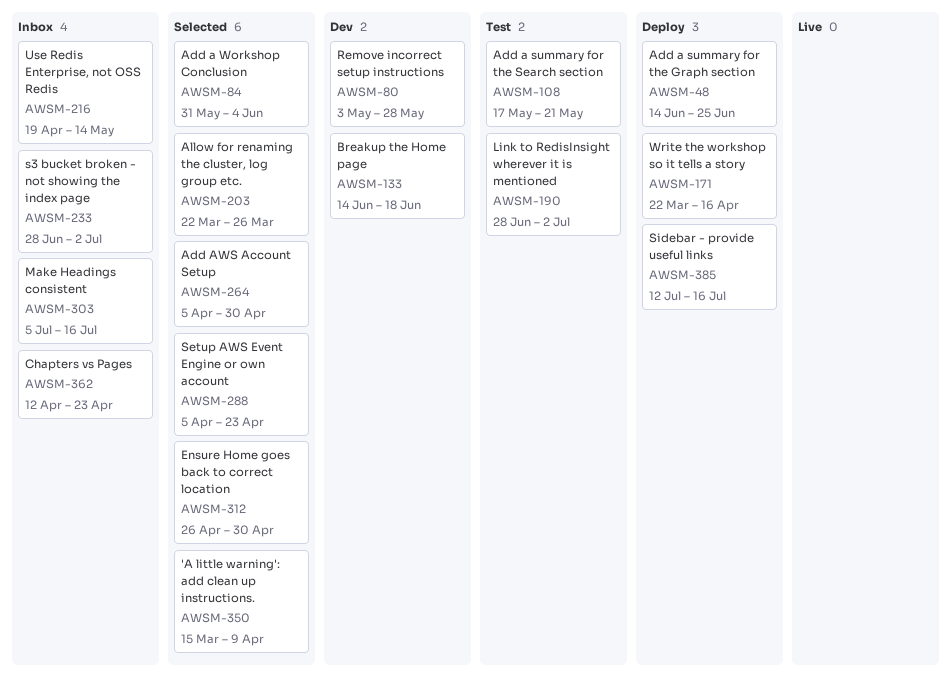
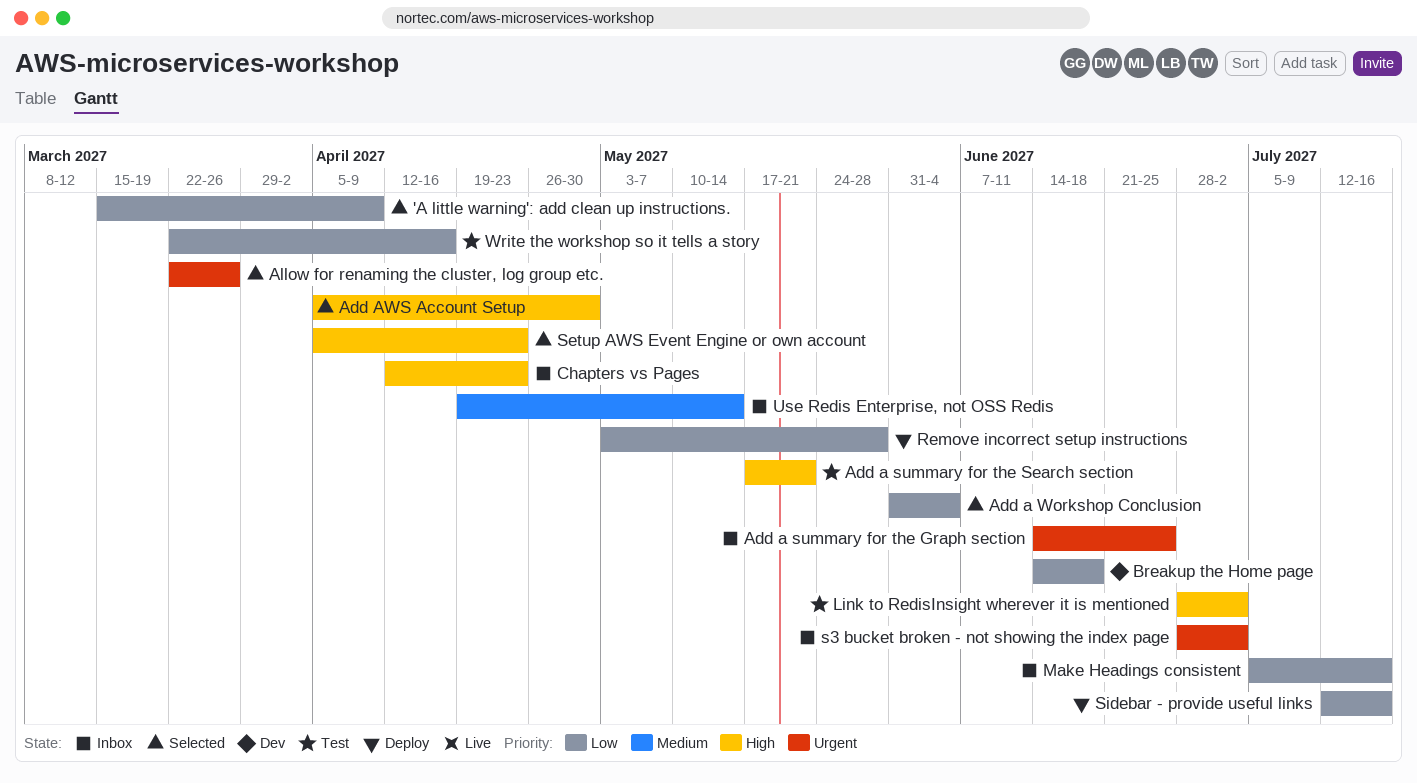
Add a summary for the Graph section, status: Deploy -> Inbox
Ensure Home goes back to correct location: present -> none
Remove incorrect setup instructions, status: Dev -> Deploy
Write the workshop so it tells a story, status: Deploy -> Test

